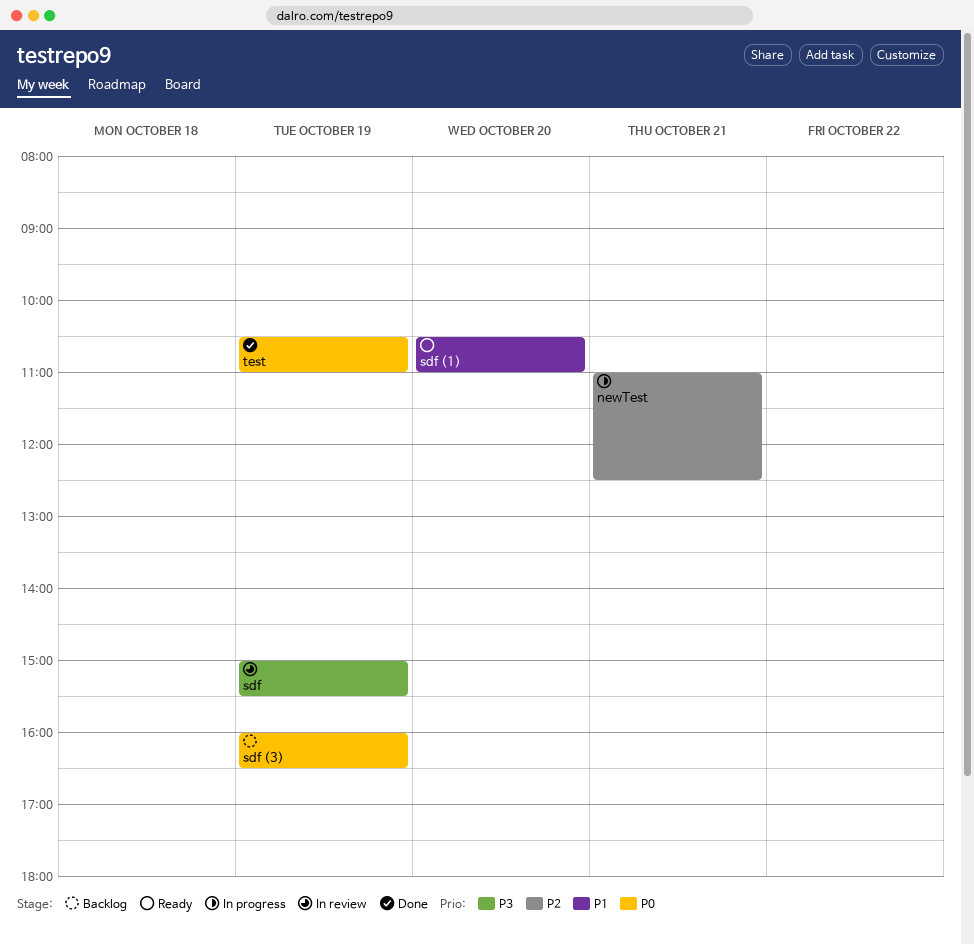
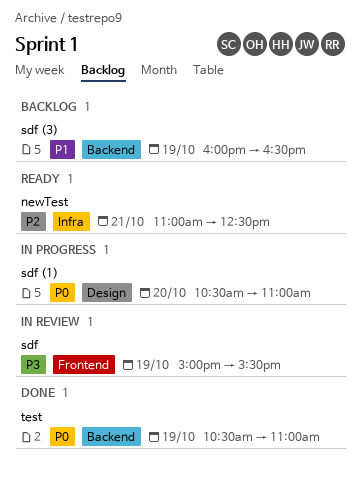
newTest, status: In progress -> Ready
sdf (1), status: Ready -> In progress
sdf (1), priority: P1 -> P0
sdf (3), priority: P0 -> P1

